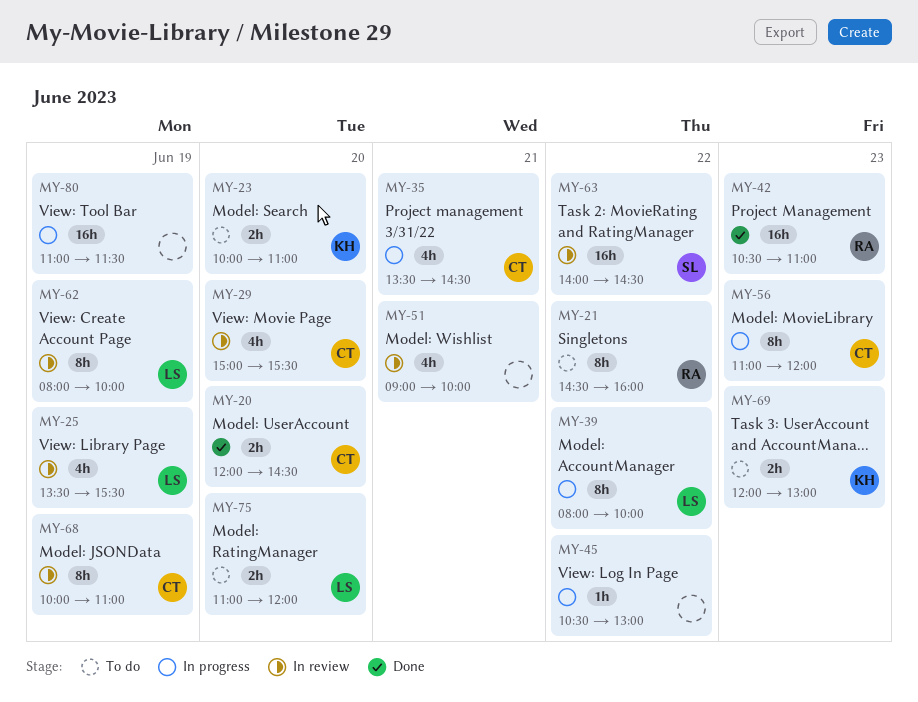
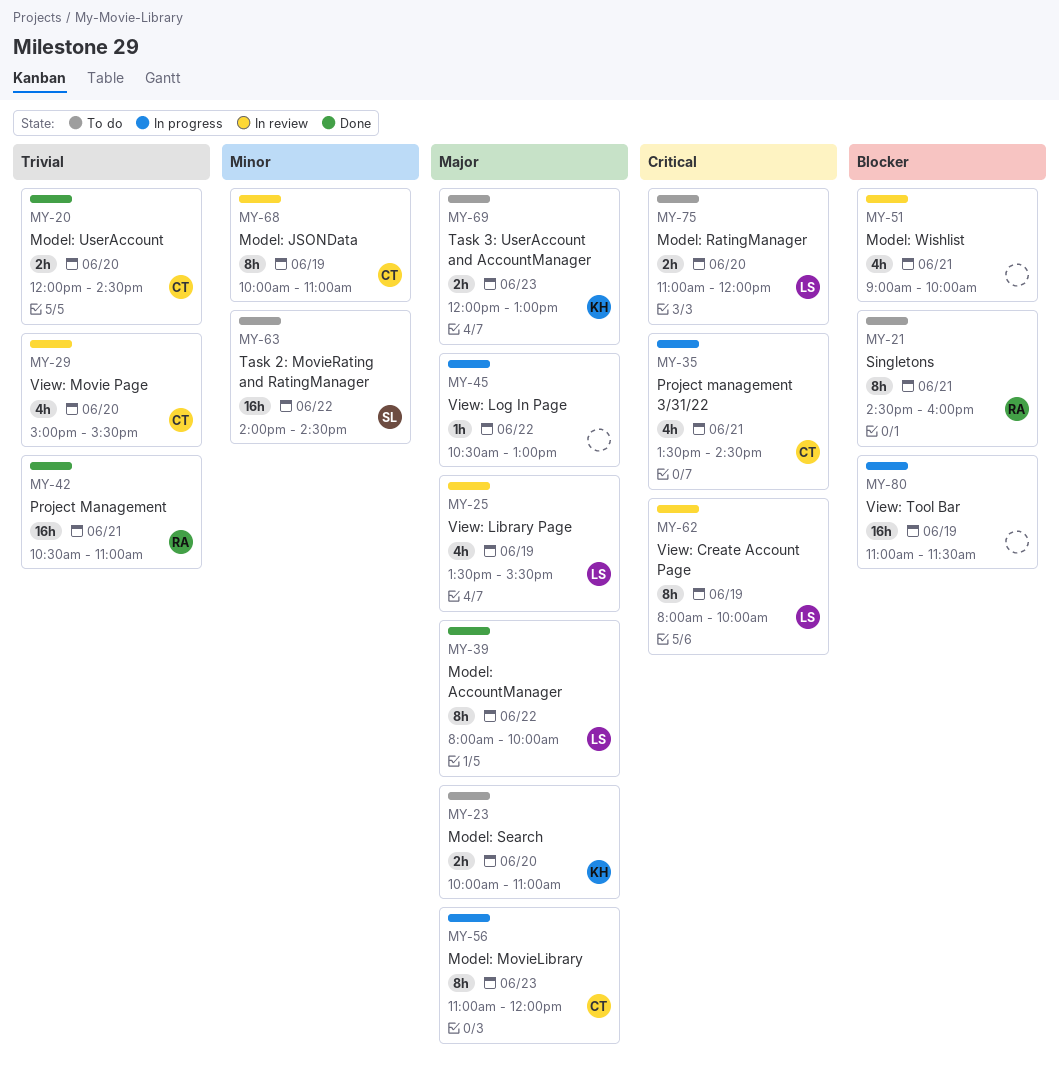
MY-21, day: Jun 22 -> Jun 21
MY-39, status: In progress -> Done
MY-42, day: Jun 23 -> Jun 21
MY-63, status: In review -> To do

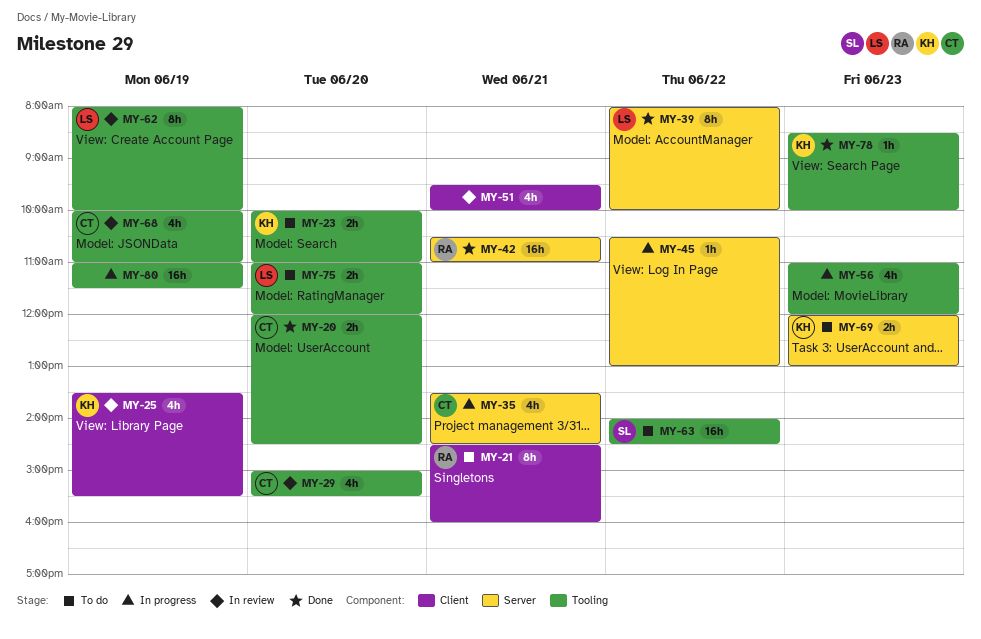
MY-25, owner: LS -> KH
MY-51, begins: 09:00 -> 09:30
MY-56, owner: CT -> none
MY-56, estimate: 8h -> 4h
MY-68, estimate: 8h -> 4h
MY-78: none -> present

